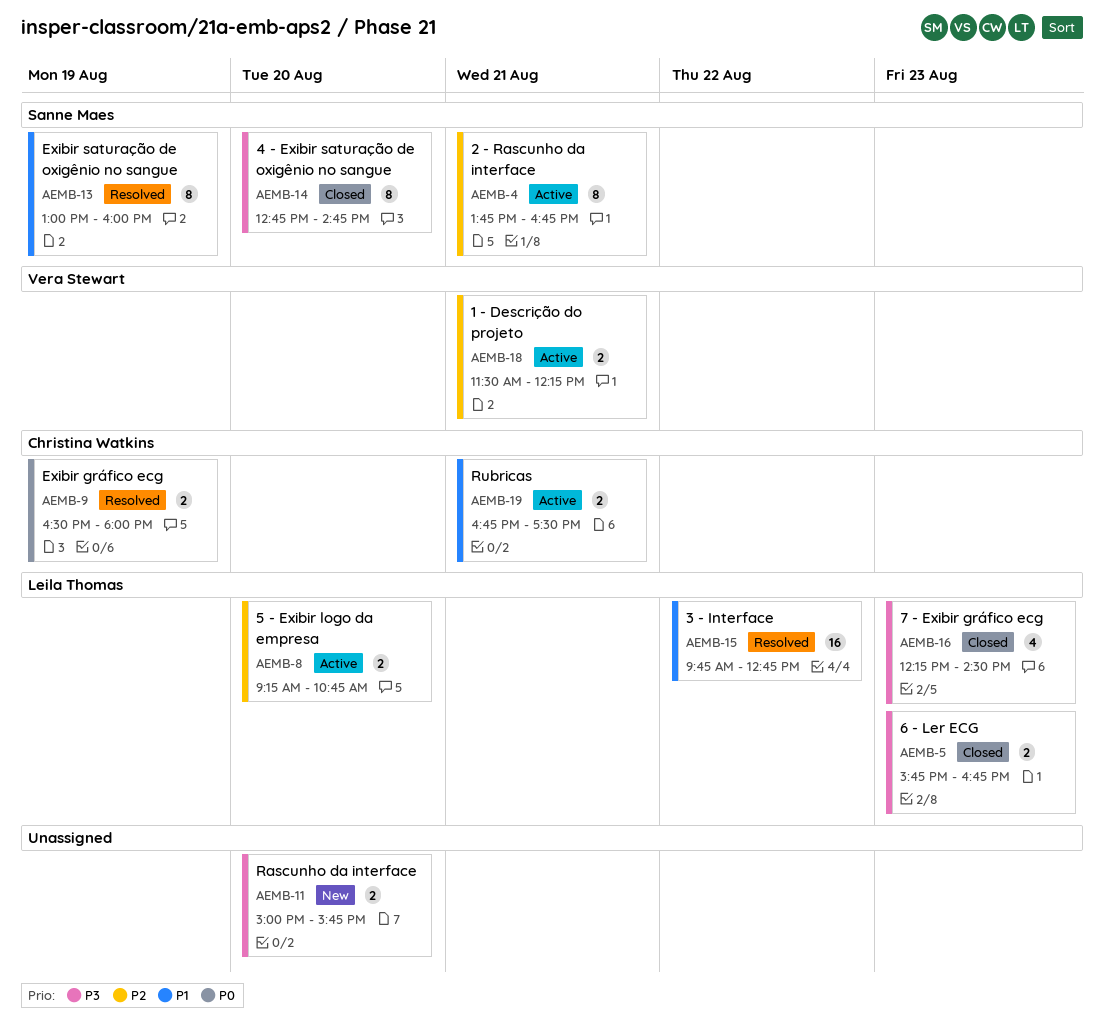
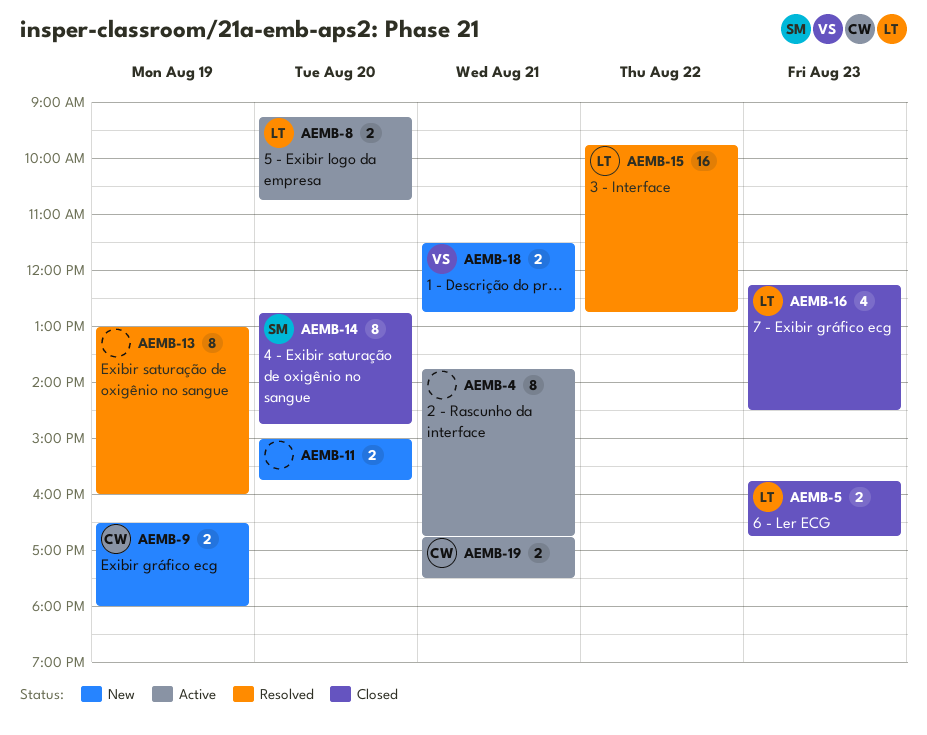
AEMB-4, owner: Sanne Maes -> none
AEMB-9, status: Resolved -> New
AEMB-13, owner: Sanne Maes -> none
AEMB-18, status: Active -> New
AEMB-18, ends: 12:15 -> 12:45

